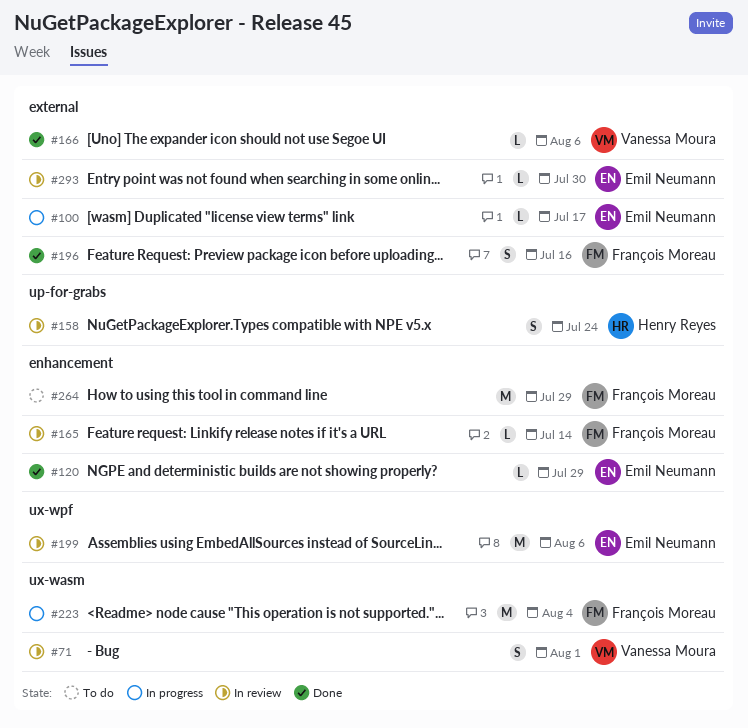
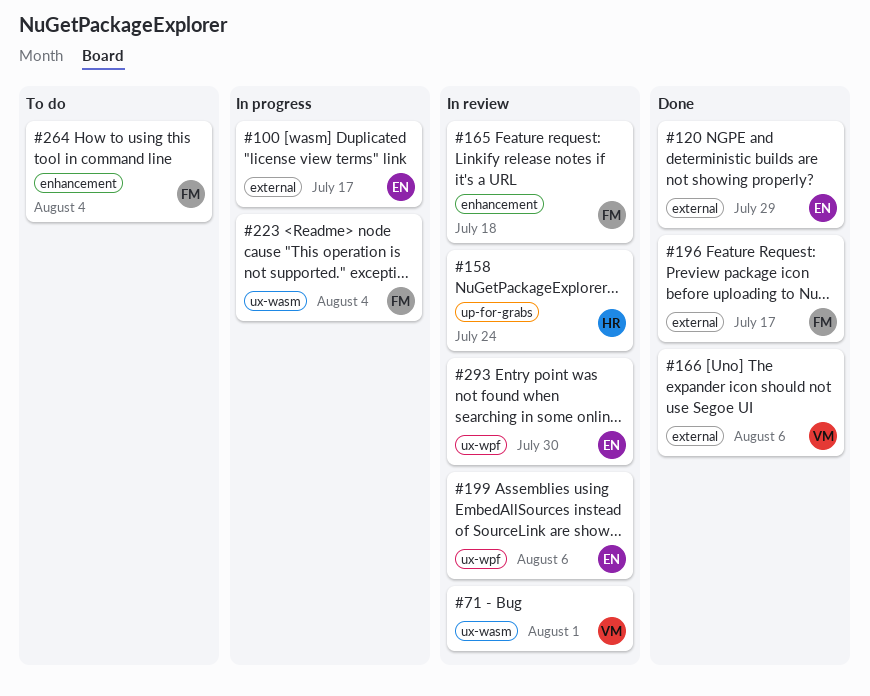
#120, label: enhancement -> external
#165, due: Jul 14 -> Jul 18
#196, due: Jul 16 -> Jul 17
#264, due: Jul 29 -> Aug 4
#293, label: external -> ux-wpf

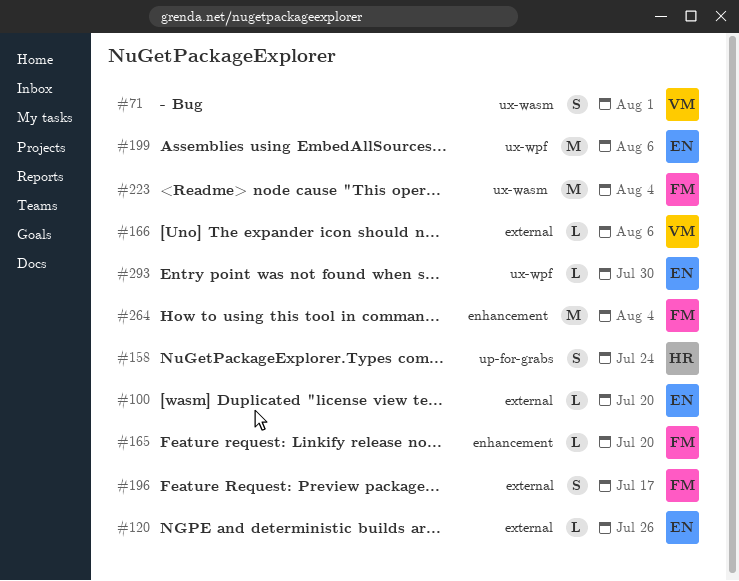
#100, due: Jul 17 -> Jul 20
#120, due: Jul 29 -> Jul 26
#165, due: Jul 18 -> Jul 20

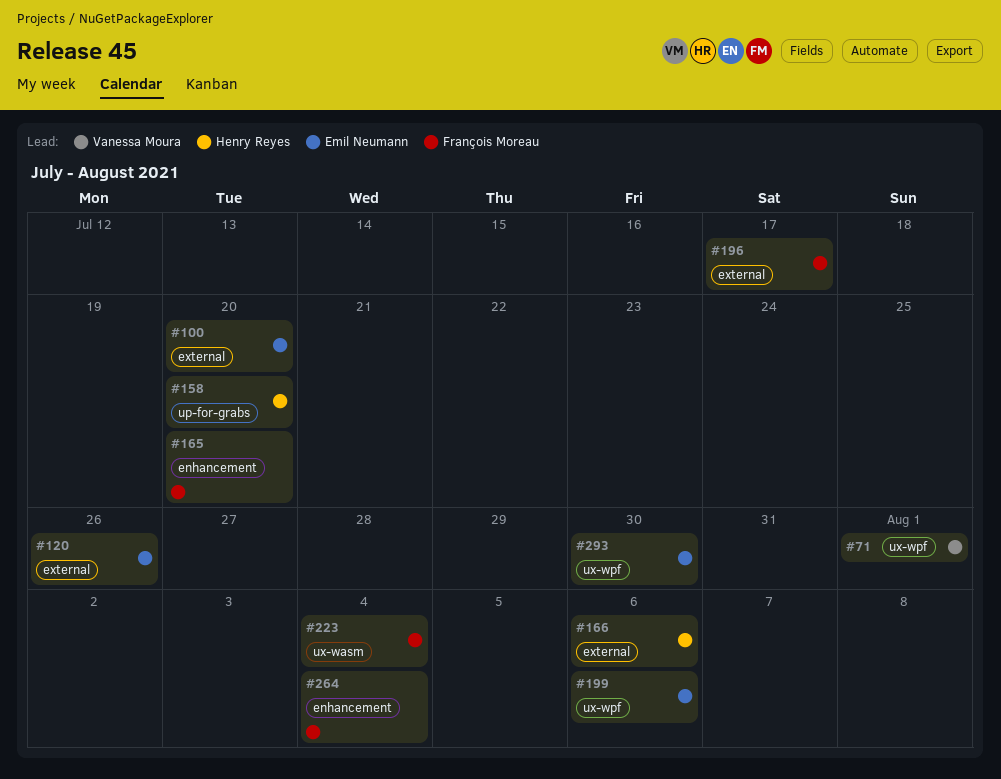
#71, label: ux-wasm -> ux-wpf
#158, due: Jul 24 -> Jul 20
#166, owner: Vanessa Moura -> Henry Reyes

